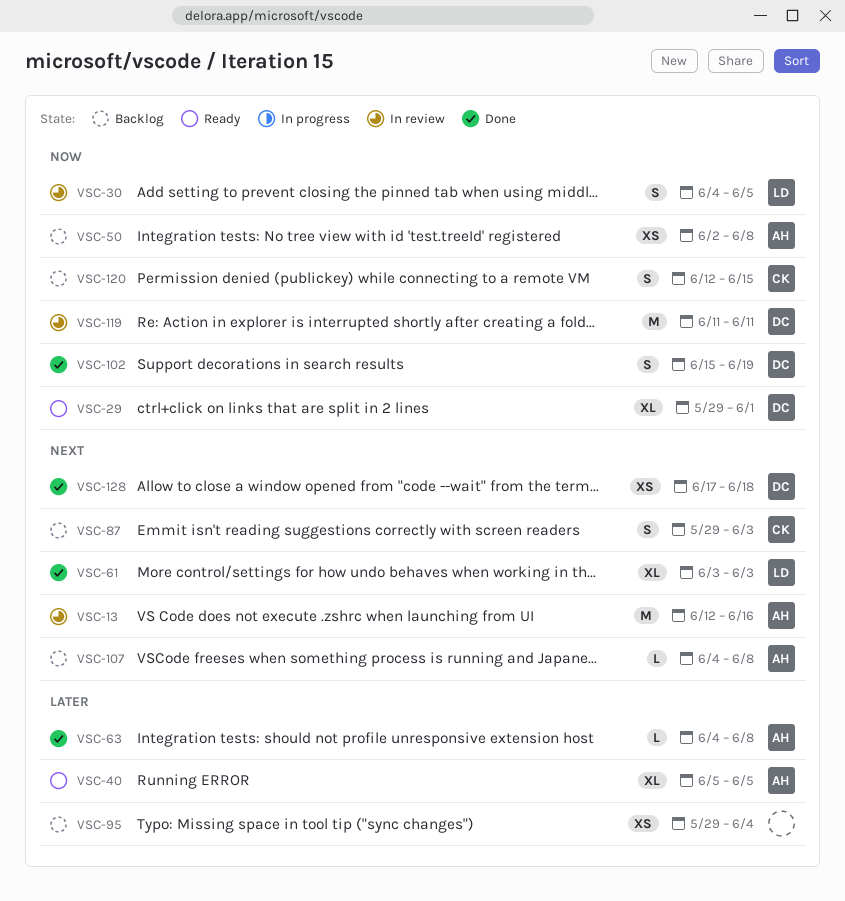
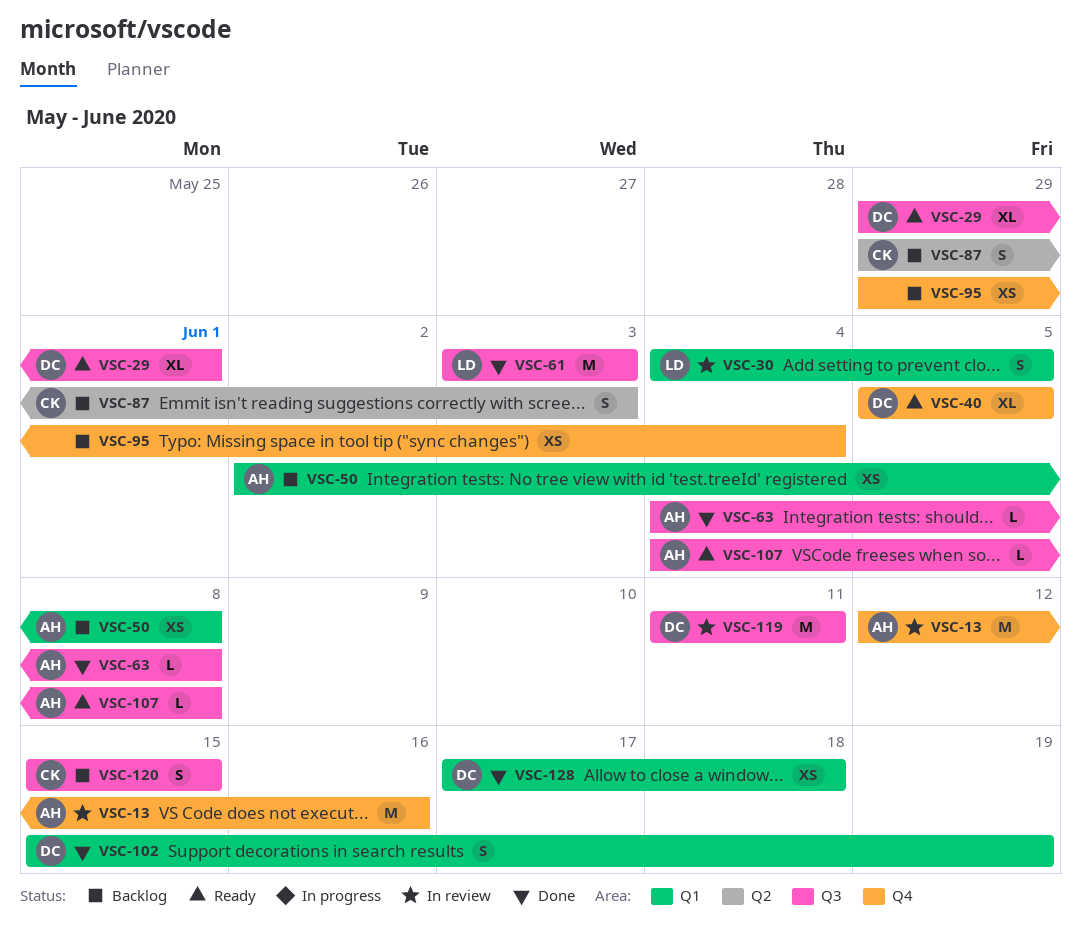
VSC-40, owner: AH -> DC
VSC-61, estimate: XL -> M
VSC-107, status: Backlog -> Ready
VSC-120, start: Jun 12 -> Jun 15

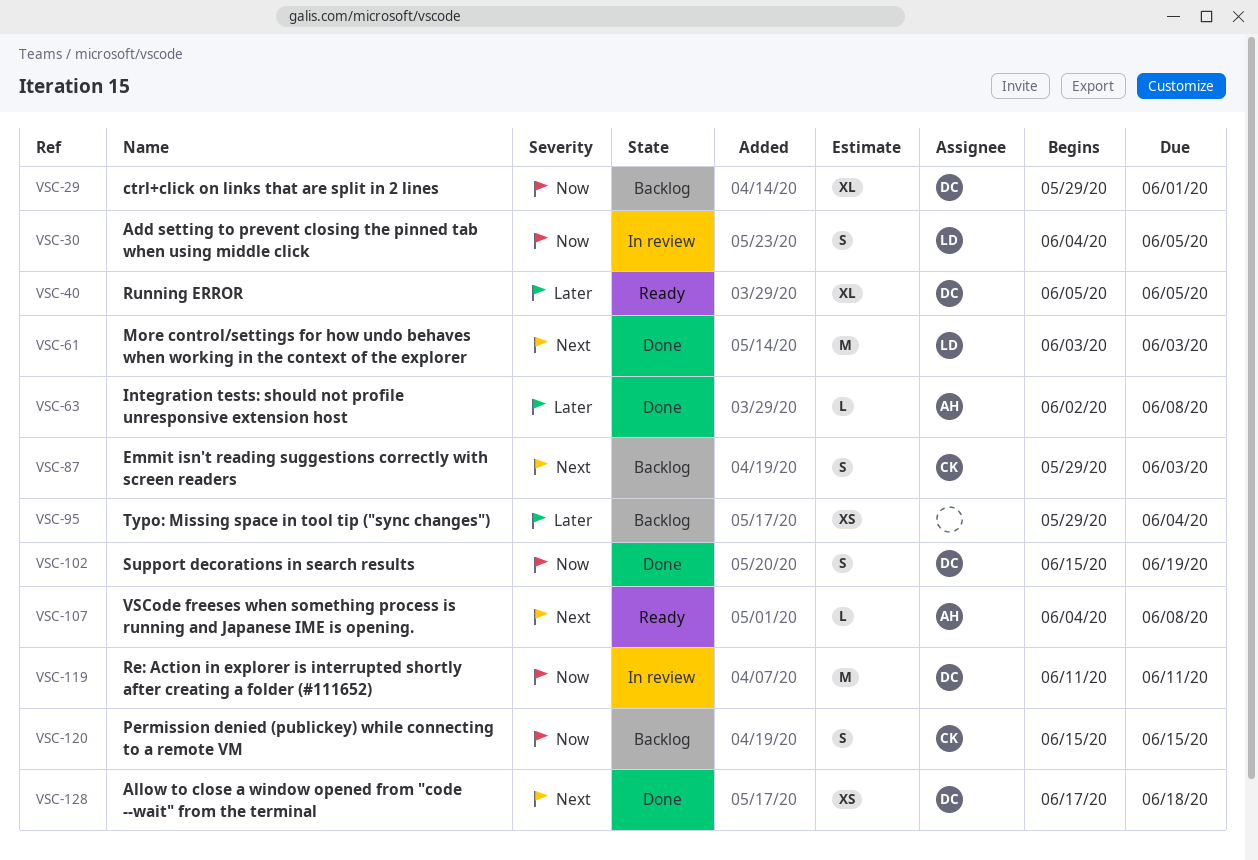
VSC-13: present -> none
VSC-29, status: Ready -> Backlog
VSC-50: present -> none
VSC-63, start: Jun 4 -> Jun 2

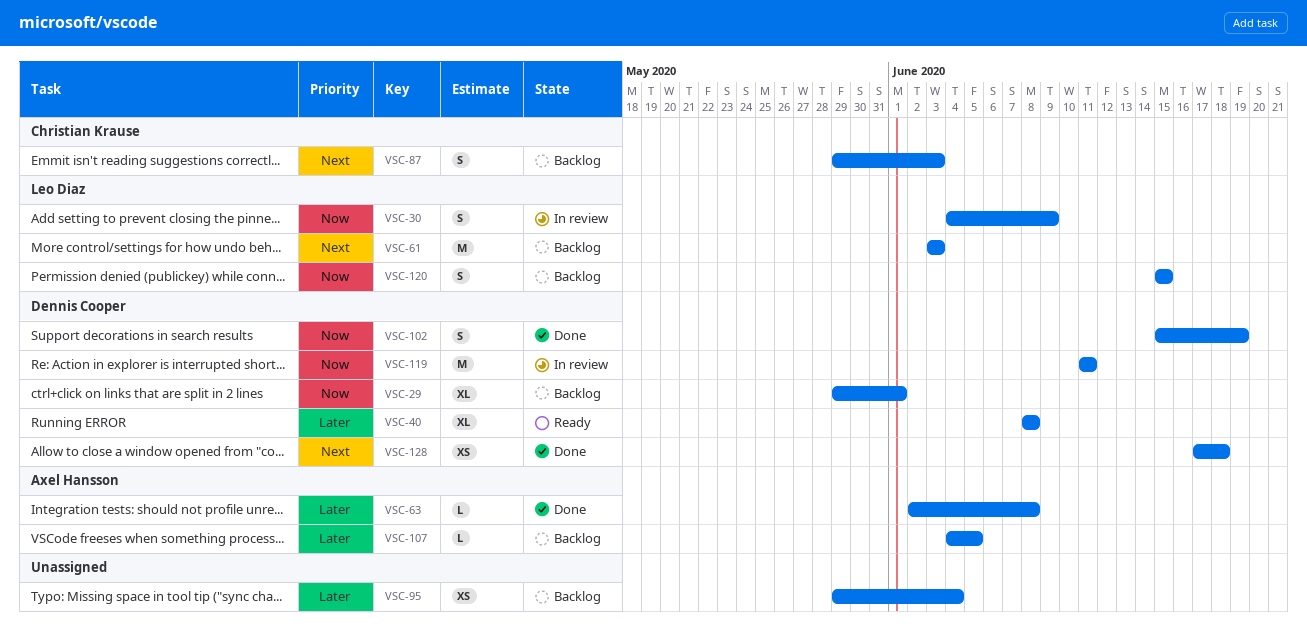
VSC-30, due: Jun 5 -> Jun 9
VSC-40, start: Jun 5 -> Jun 8
VSC-40, due: Jun 5 -> Jun 8
VSC-61, status: Done -> Backlog
VSC-107, status: Ready -> Backlog
VSC-107, priority: Next -> Later
VSC-107, due: Jun 8 -> Jun 5
VSC-120, owner: Christian Krause -> Leo Diaz

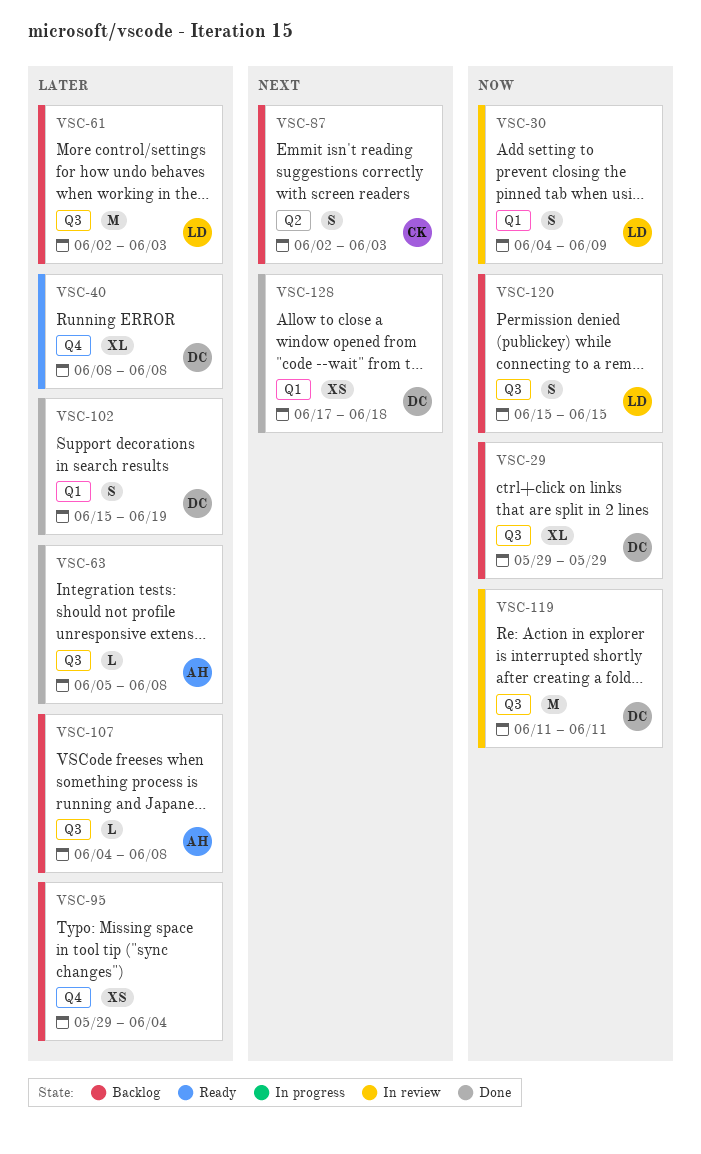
VSC-29, due: Jun 1 -> May 29
VSC-61, priority: Next -> Later
VSC-61, start: Jun 3 -> Jun 2
VSC-63, start: Jun 2 -> Jun 5
VSC-87, start: May 29 -> Jun 2
VSC-102, priority: Now -> Later
VSC-107, due: Jun 5 -> Jun 8

